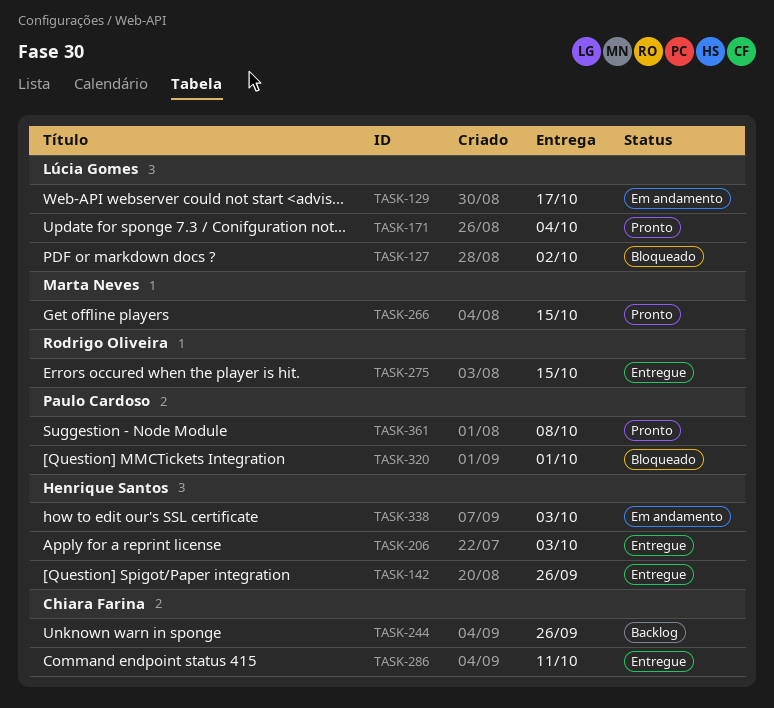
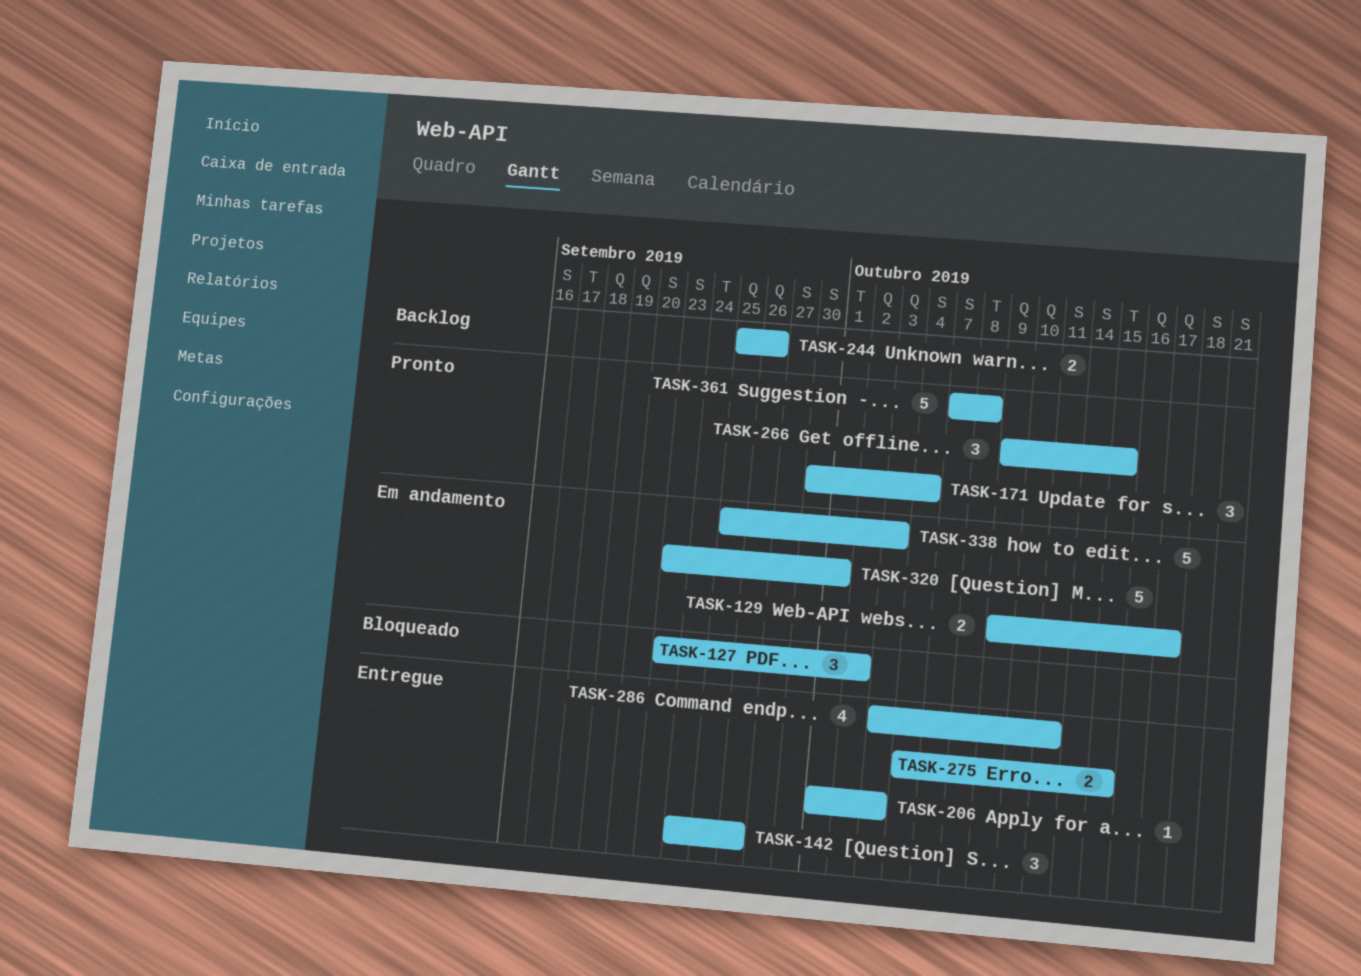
TASK-320, status: Bloqueado -> Em andamento

